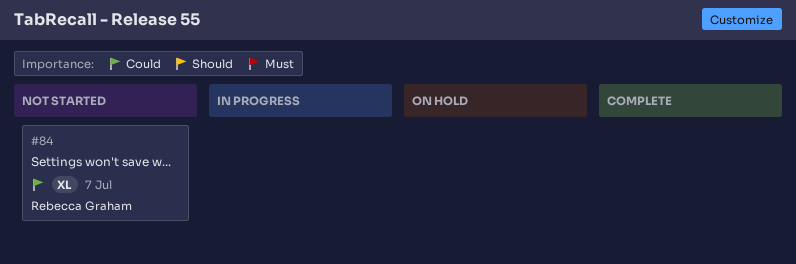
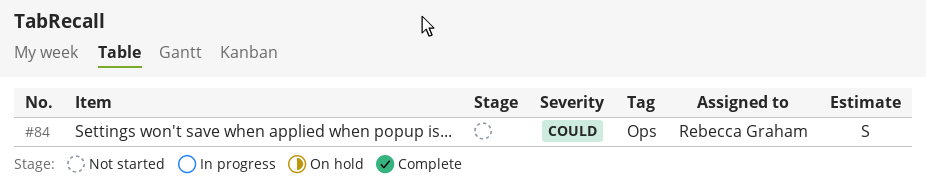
#84, estimate: XL -> S

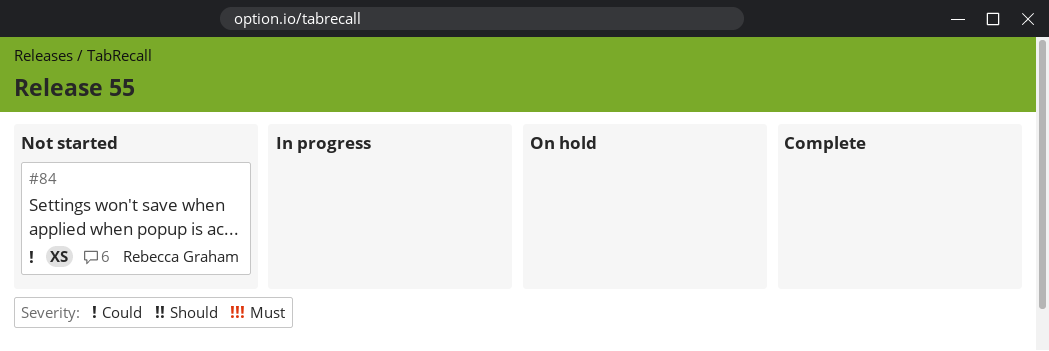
#84, estimate: S -> XS

